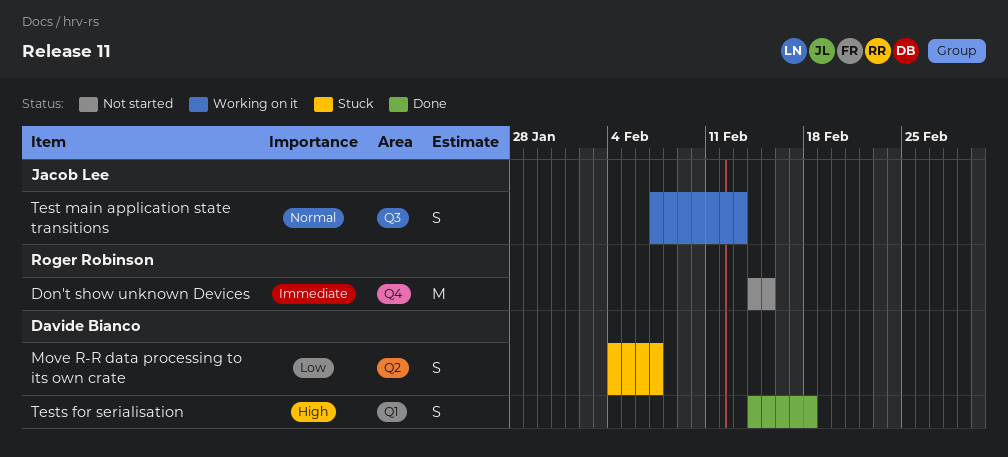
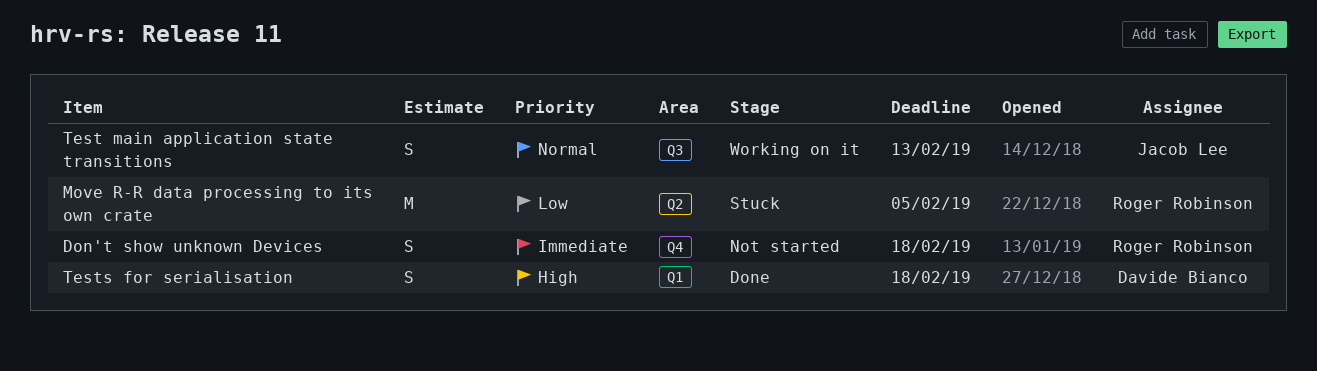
Don't show unknown Devices, estimate: M -> S
Don't show unknown Devices, due: Feb 15 -> Feb 18
Move R-R data processing to its own crate, owner: Davide Bianco -> Roger Robinson
Move R-R data processing to its own crate, estimate: S -> M
Move R-R data processing to its own crate, due: Feb 7 -> Feb 5

